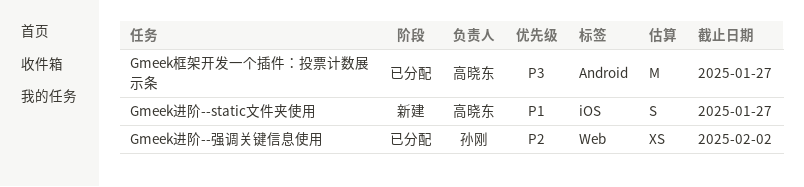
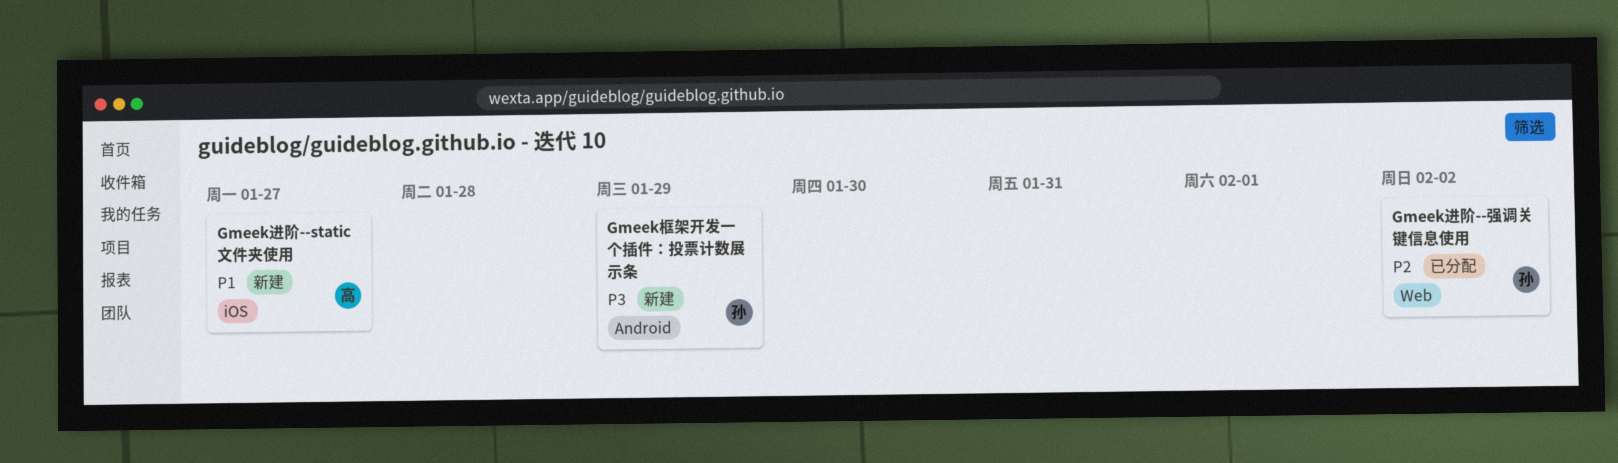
Gmeek框架开发一个插件：投票计数展示条, status: 已分配 -> 新建
Gmeek框架开发一个插件：投票计数展示条, owner: 高晓东 -> 孙刚
Gmeek框架开发一个插件：投票计数展示条, due: Jan 27 -> Jan 29

